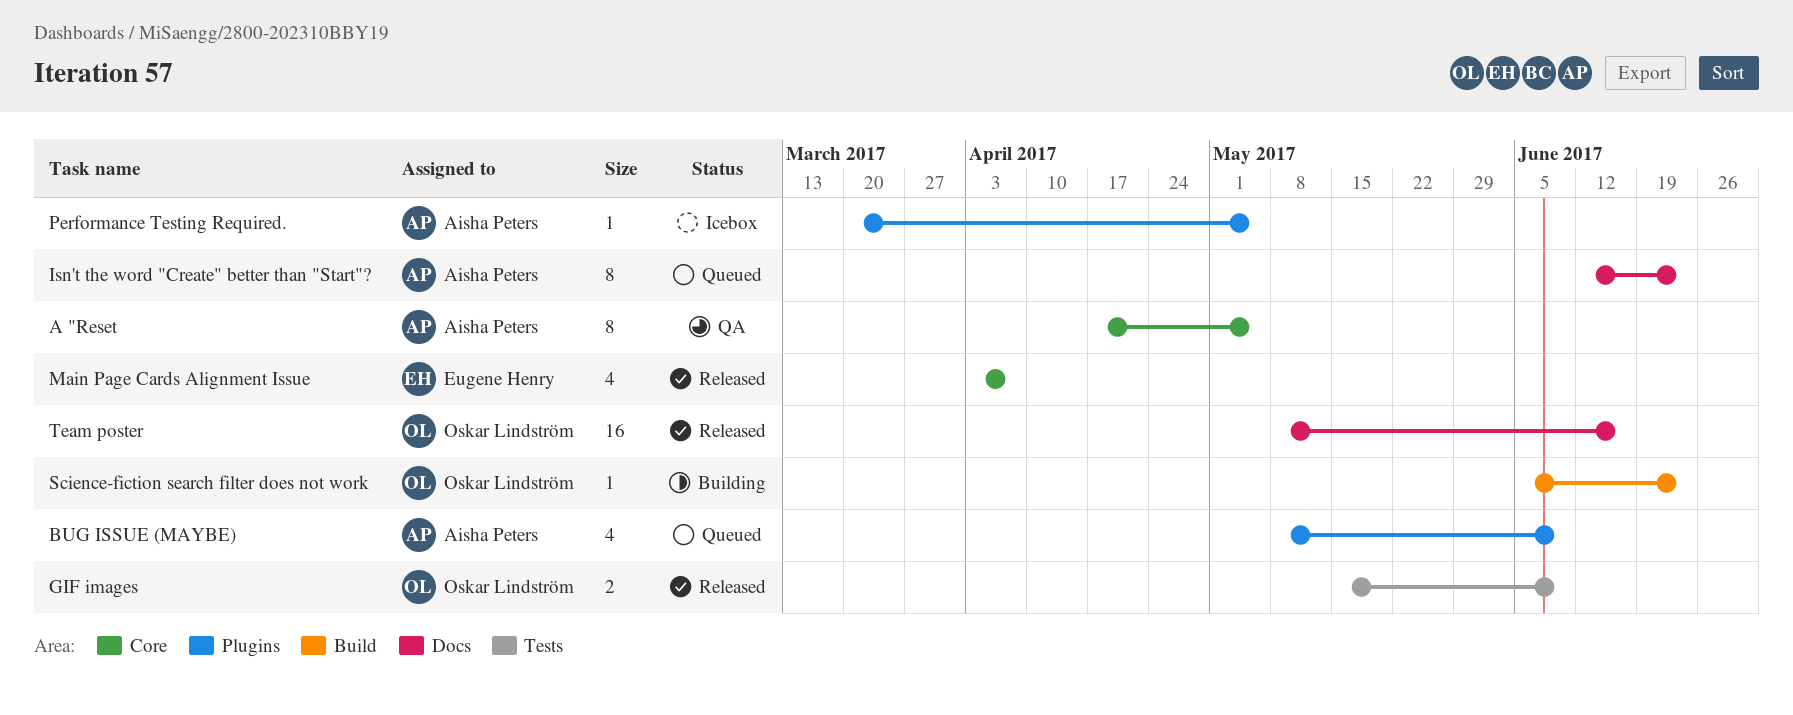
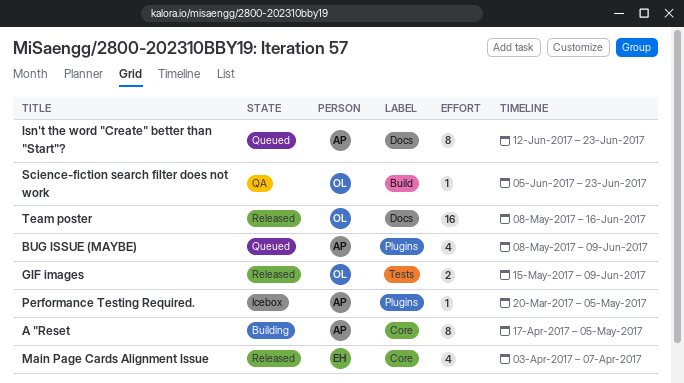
A "Reset, status: QA -> Building
Science-fiction search filter does not work, status: Building -> QA

